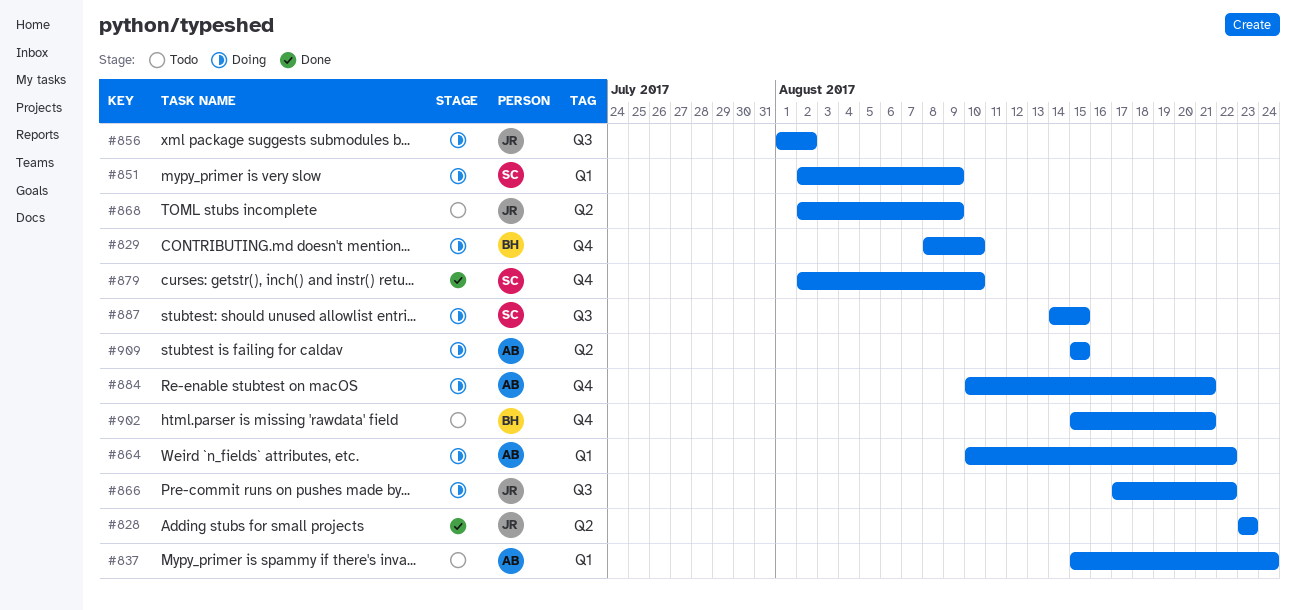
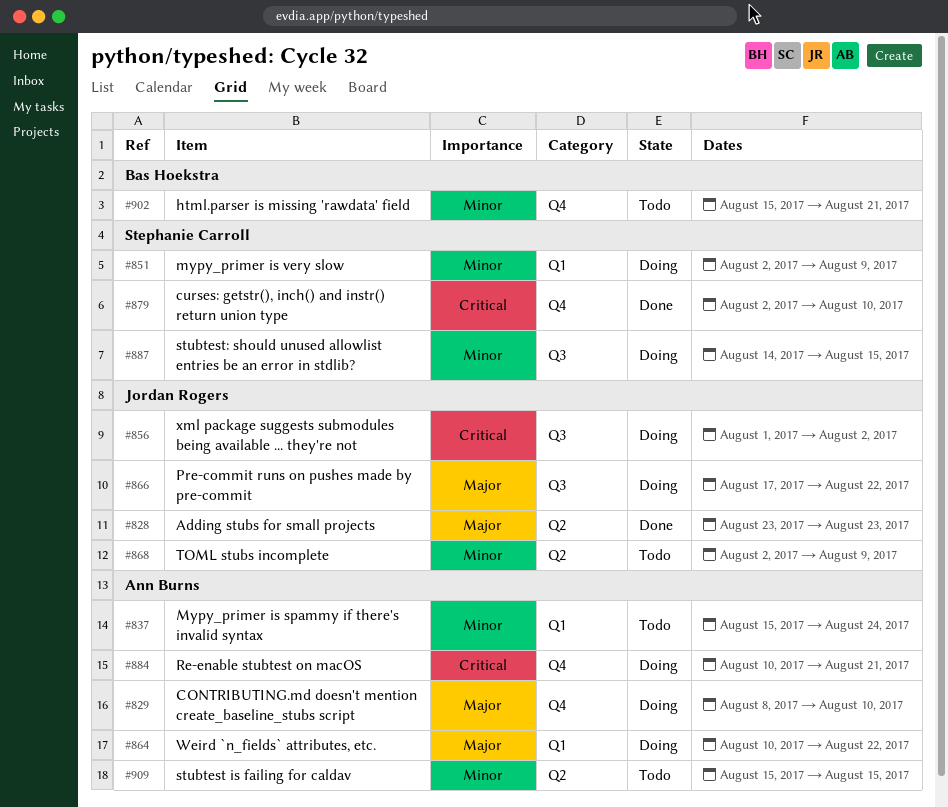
#829, owner: Bas Hoekstra -> Ann Burns
#909, status: Doing -> Todo

